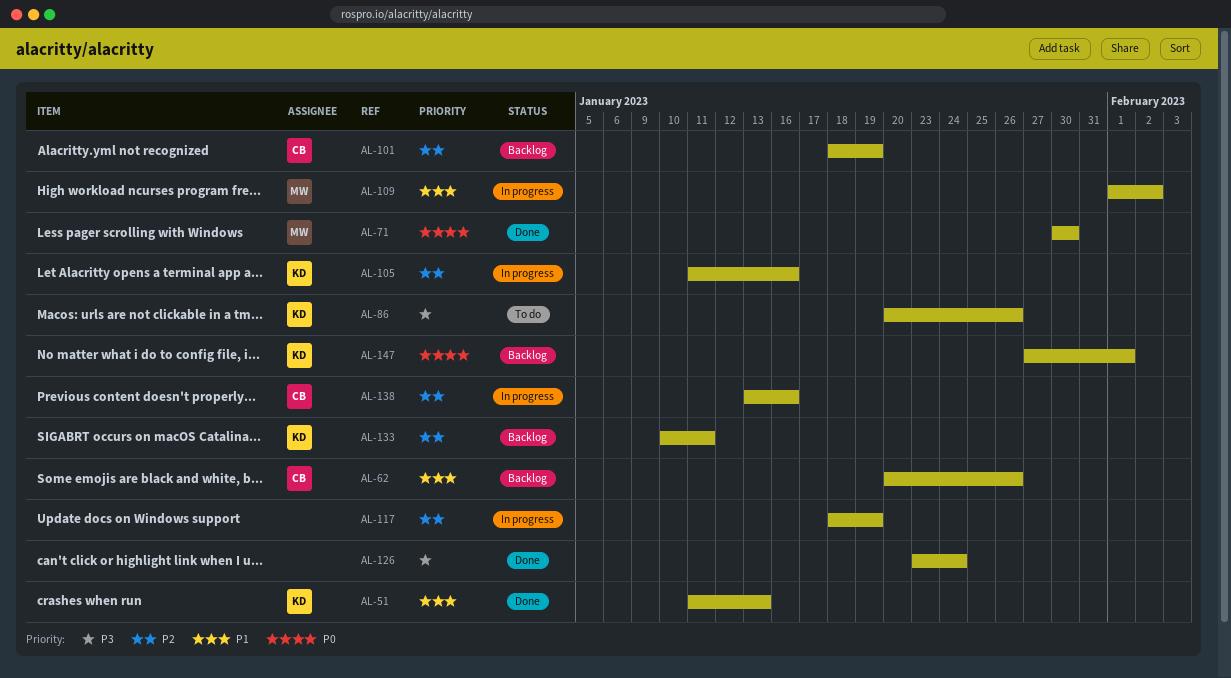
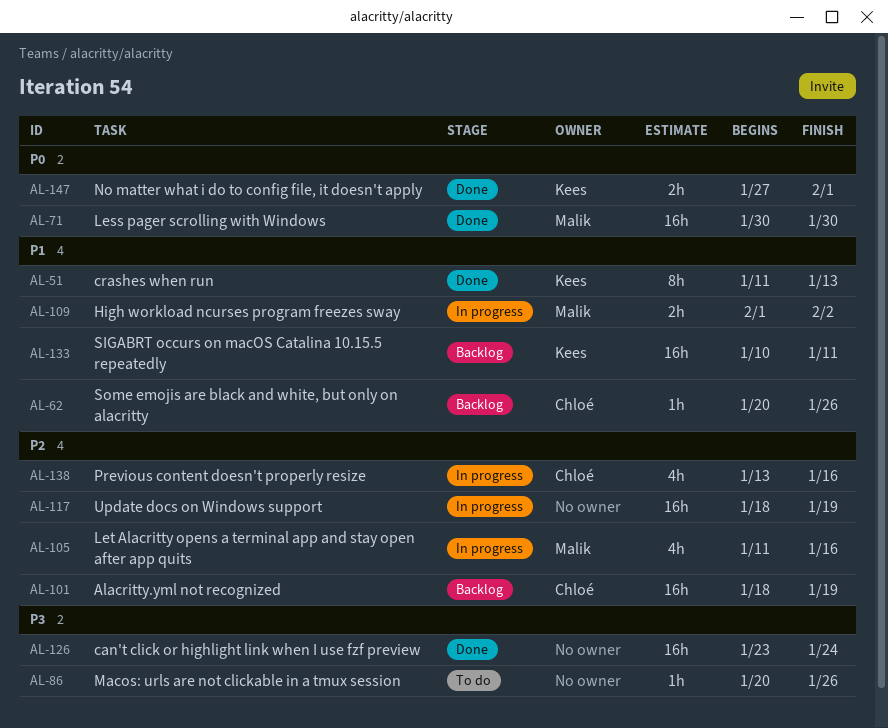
AL-86, owner: Kees -> none
AL-105, owner: Kees -> Malik
AL-133, priority: P2 -> P1
AL-147, status: Backlog -> Done

